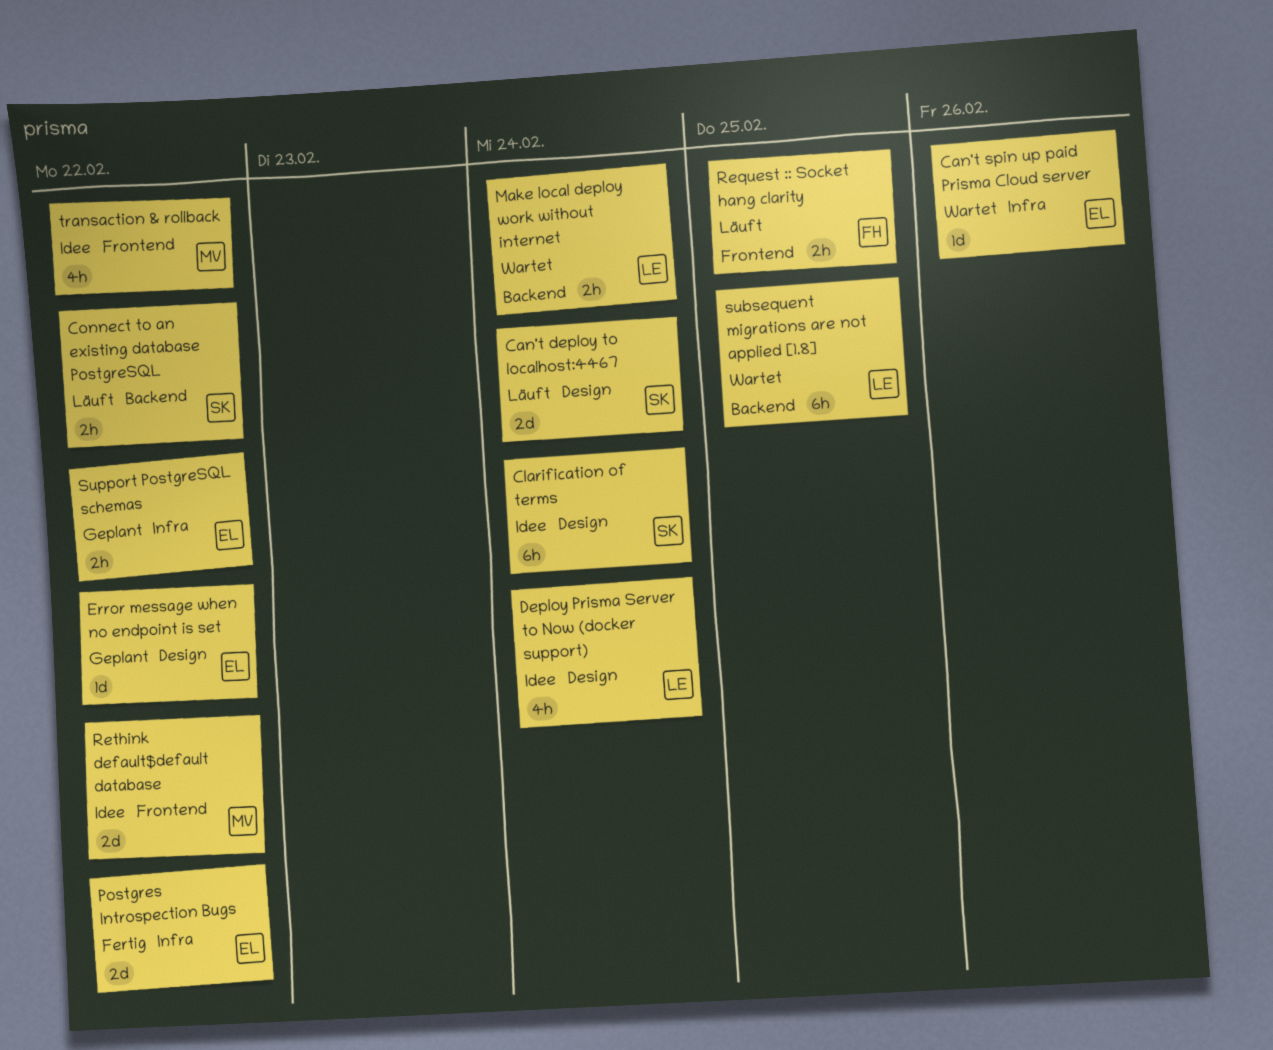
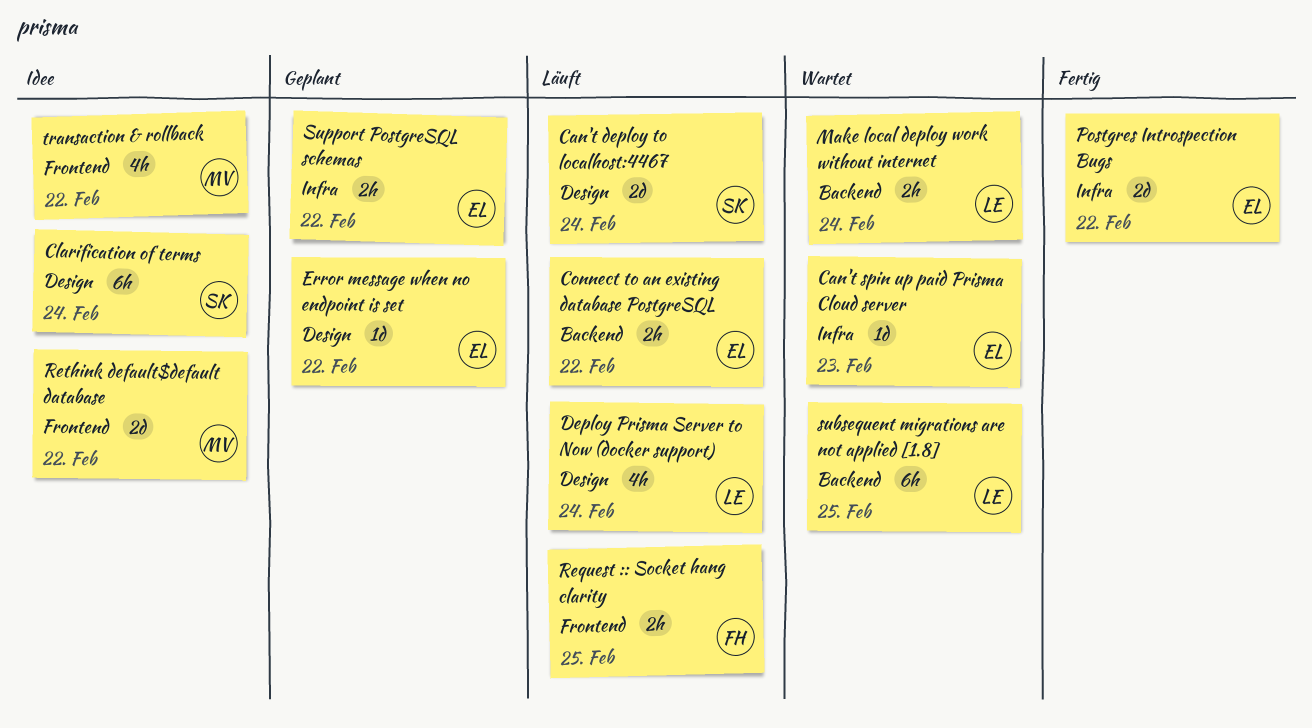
Can't spin up paid Prisma Cloud server, due: Feb 26 -> Feb 23
Connect to an existing database PostgreSQL, owner: SK -> EL
Deploy Prisma Server to Now (docker support), status: Idee -> Läuft

